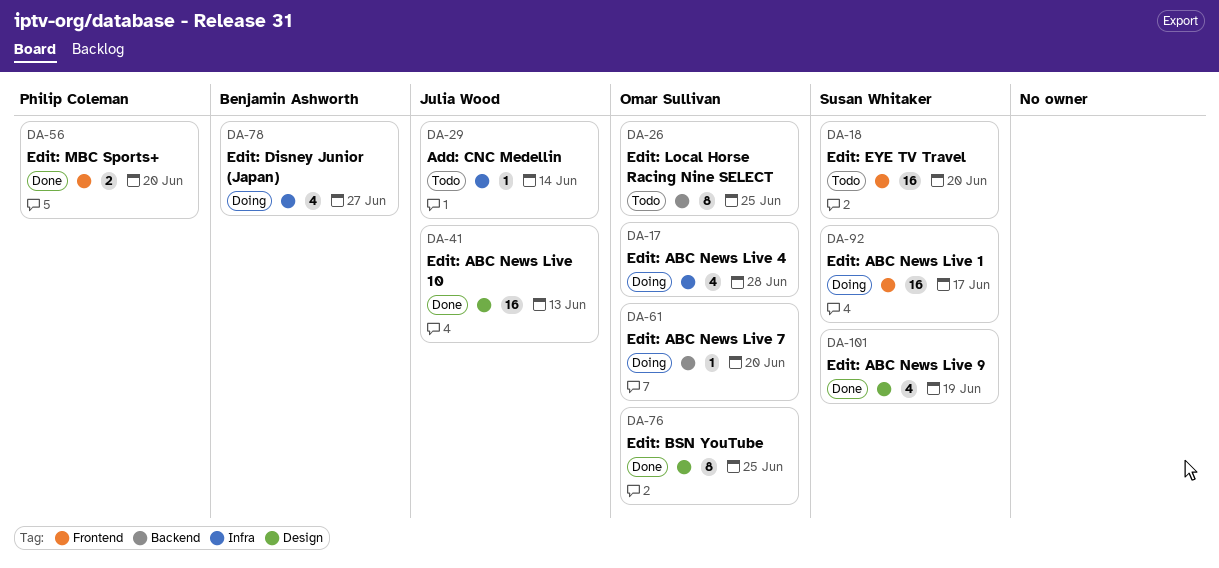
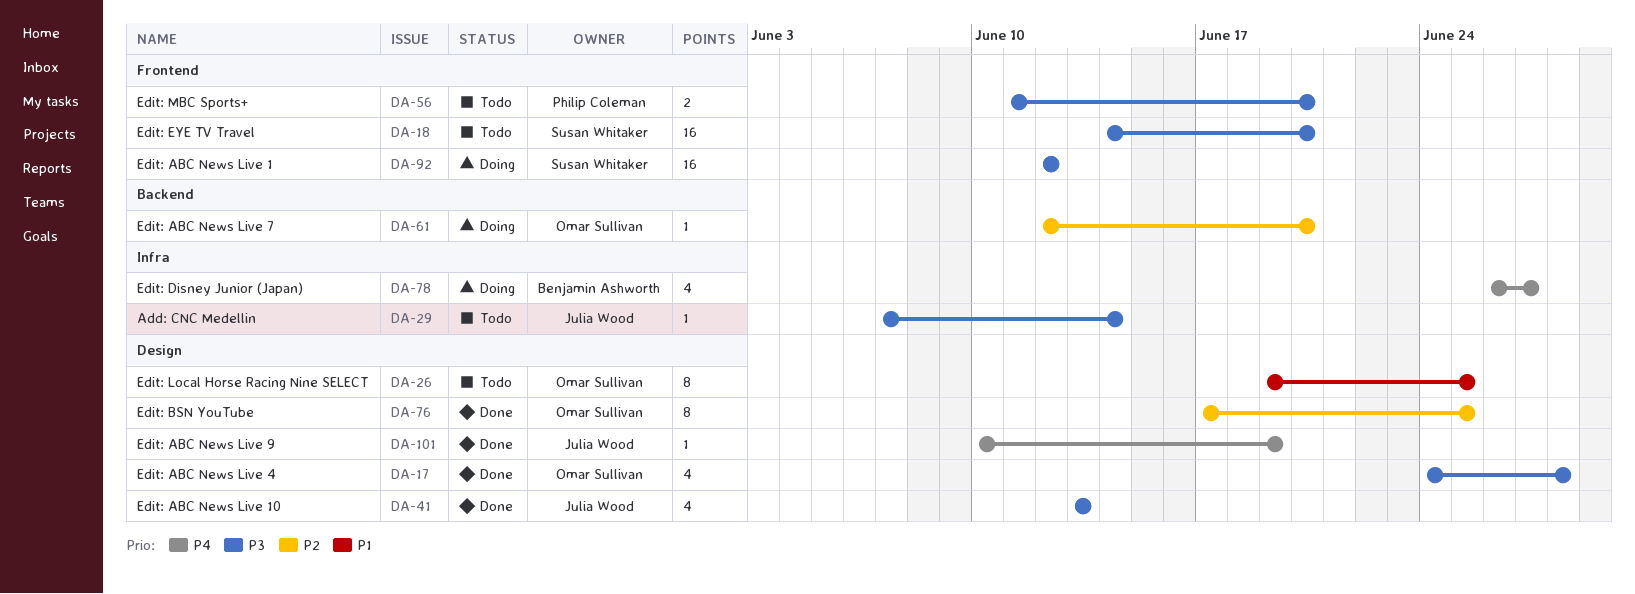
DA-17, status: Doing -> Done
DA-17, label: Infra -> Design
DA-26, label: Backend -> Design
DA-41, estimate: 16 -> 4
DA-56, status: Done -> Todo
DA-92, due: Jun 17 -> Jun 12
DA-101, owner: Susan Whitaker -> Julia Wood
DA-101, estimate: 4 -> 1

